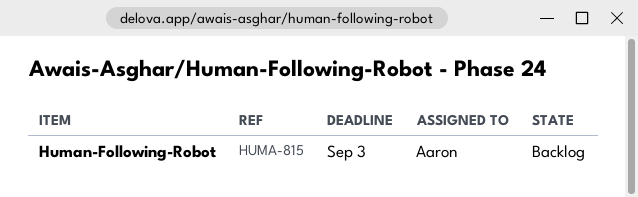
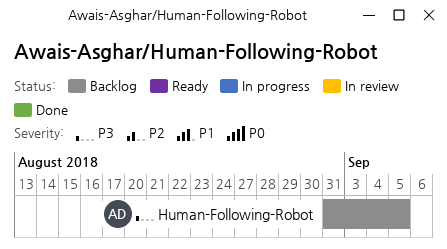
Human-Following-Robot, due: Sep 3 -> Sep 5

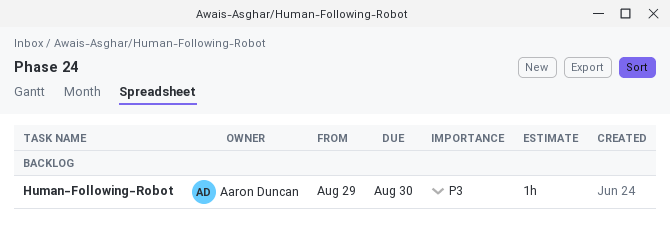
Human-Following-Robot, start: Aug 31 -> Aug 29
Human-Following-Robot, due: Sep 5 -> Aug 30

